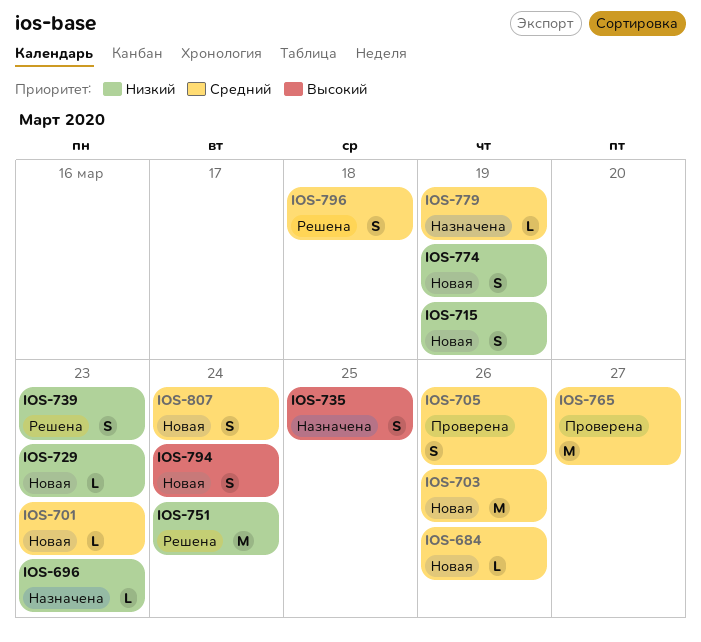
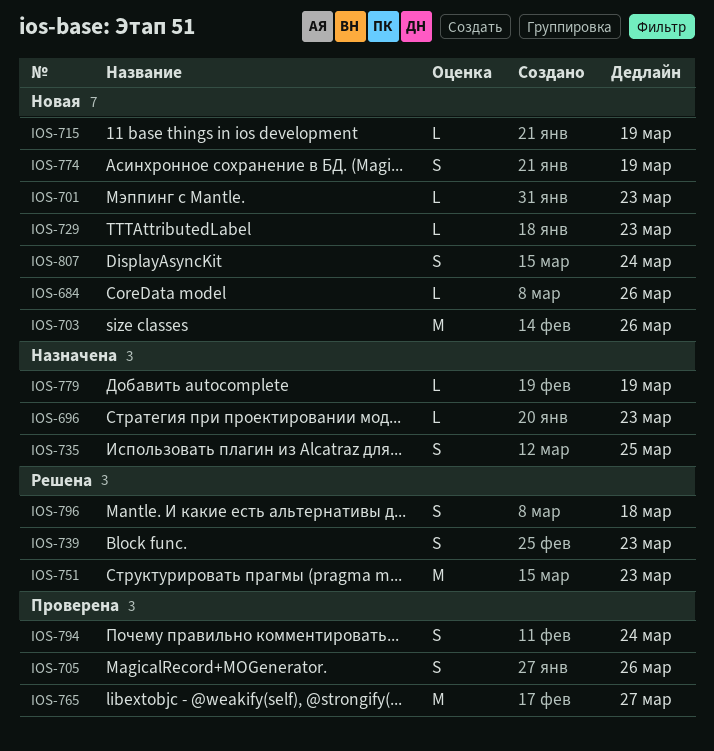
IOS-715, estimate: S -> L
IOS-751, due: Mar 24 -> Mar 23
IOS-794, status: Новая -> Проверена

